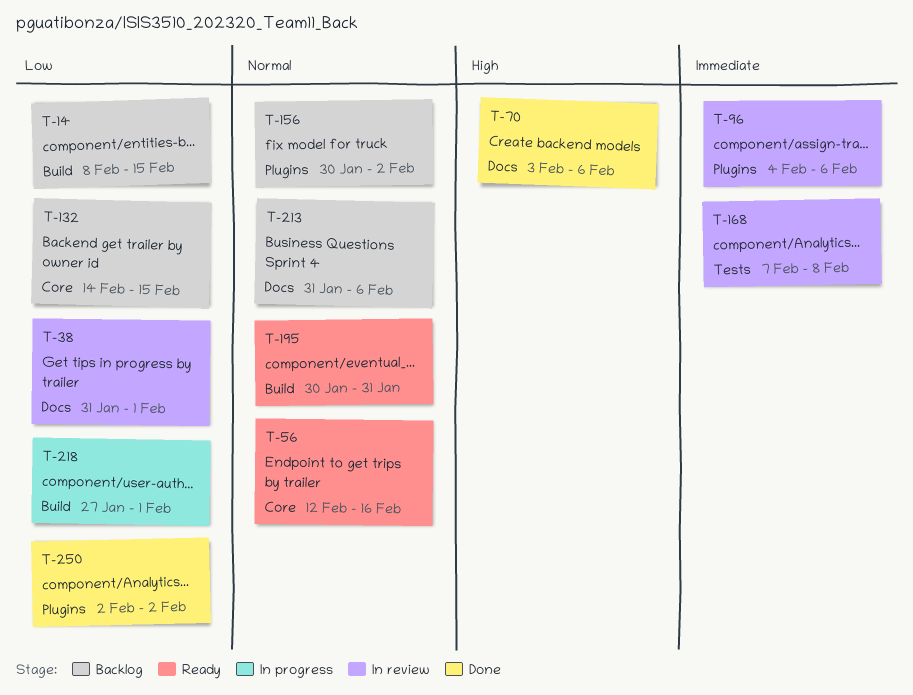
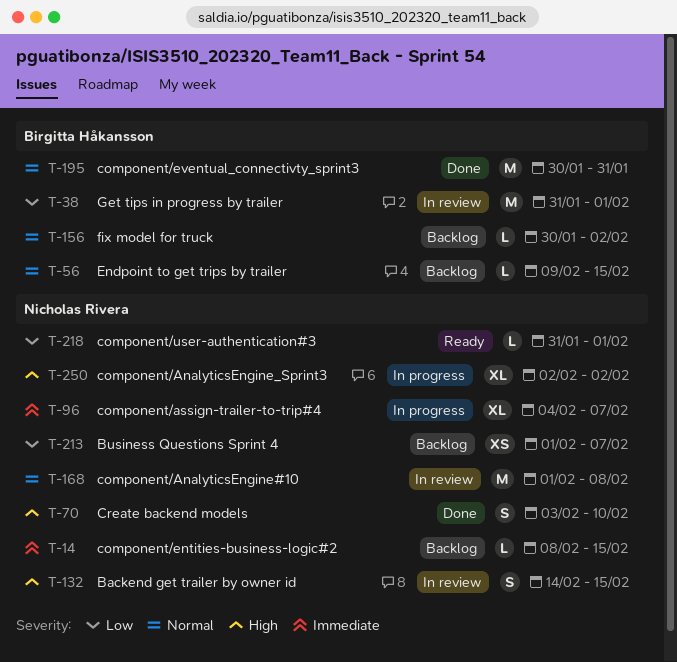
T-14, priority: Low -> Immediate
T-56, status: Ready -> Backlog
T-56, start: Feb 12 -> Feb 9
T-56, due: Feb 16 -> Feb 15
T-70, due: Feb 6 -> Feb 10
T-96, status: In review -> In progress
T-96, due: Feb 6 -> Feb 7
T-132, status: Backlog -> In review
T-132, priority: Low -> High
T-168, priority: Immediate -> Normal
T-168, start: Feb 7 -> Feb 1
T-195, status: Ready -> Done
T-213, priority: Normal -> Low
T-213, start: Jan 31 -> Feb 1
T-213, due: Feb 6 -> Feb 7
T-218, status: In progress -> Ready
T-218, start: Jan 27 -> Jan 31
T-250, status: Done -> In progress
T-250, priority: Low -> High

